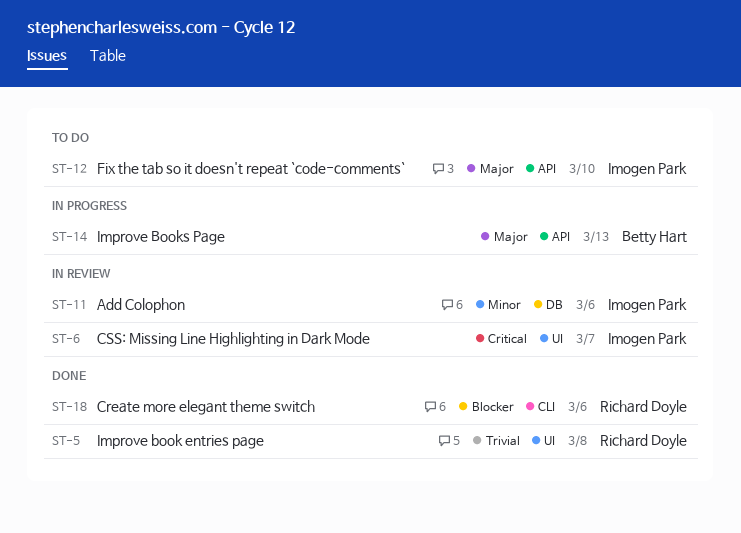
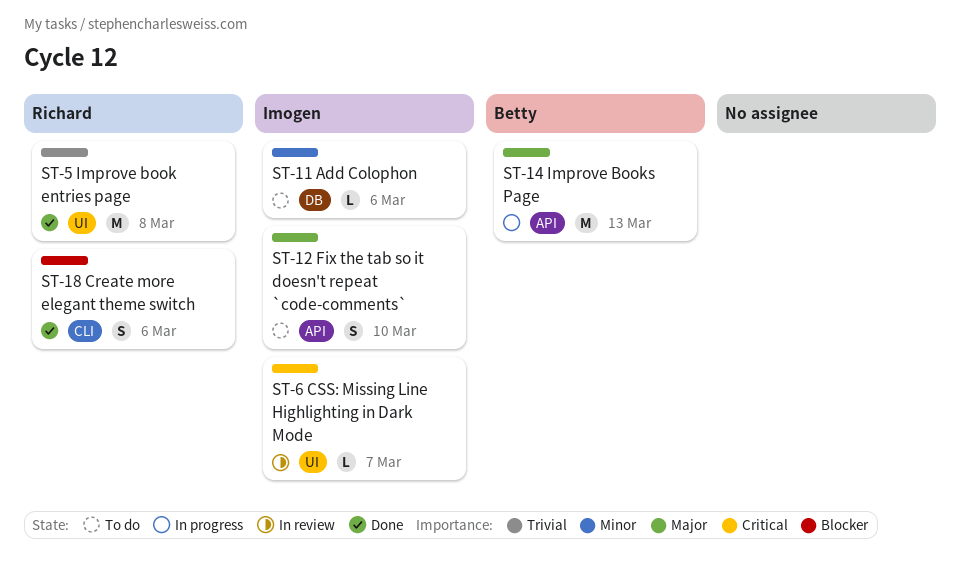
ST-11, status: In review -> To do

